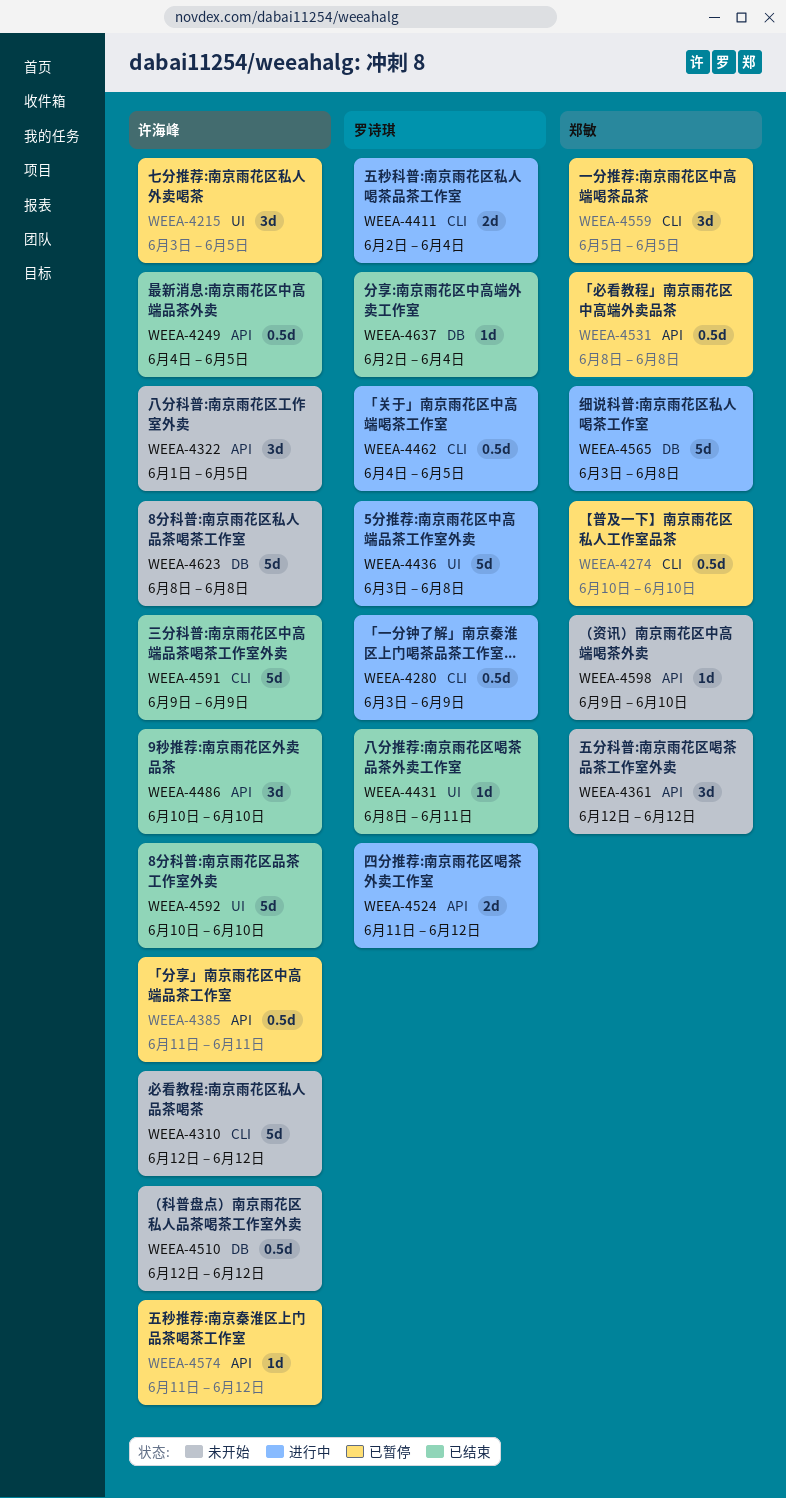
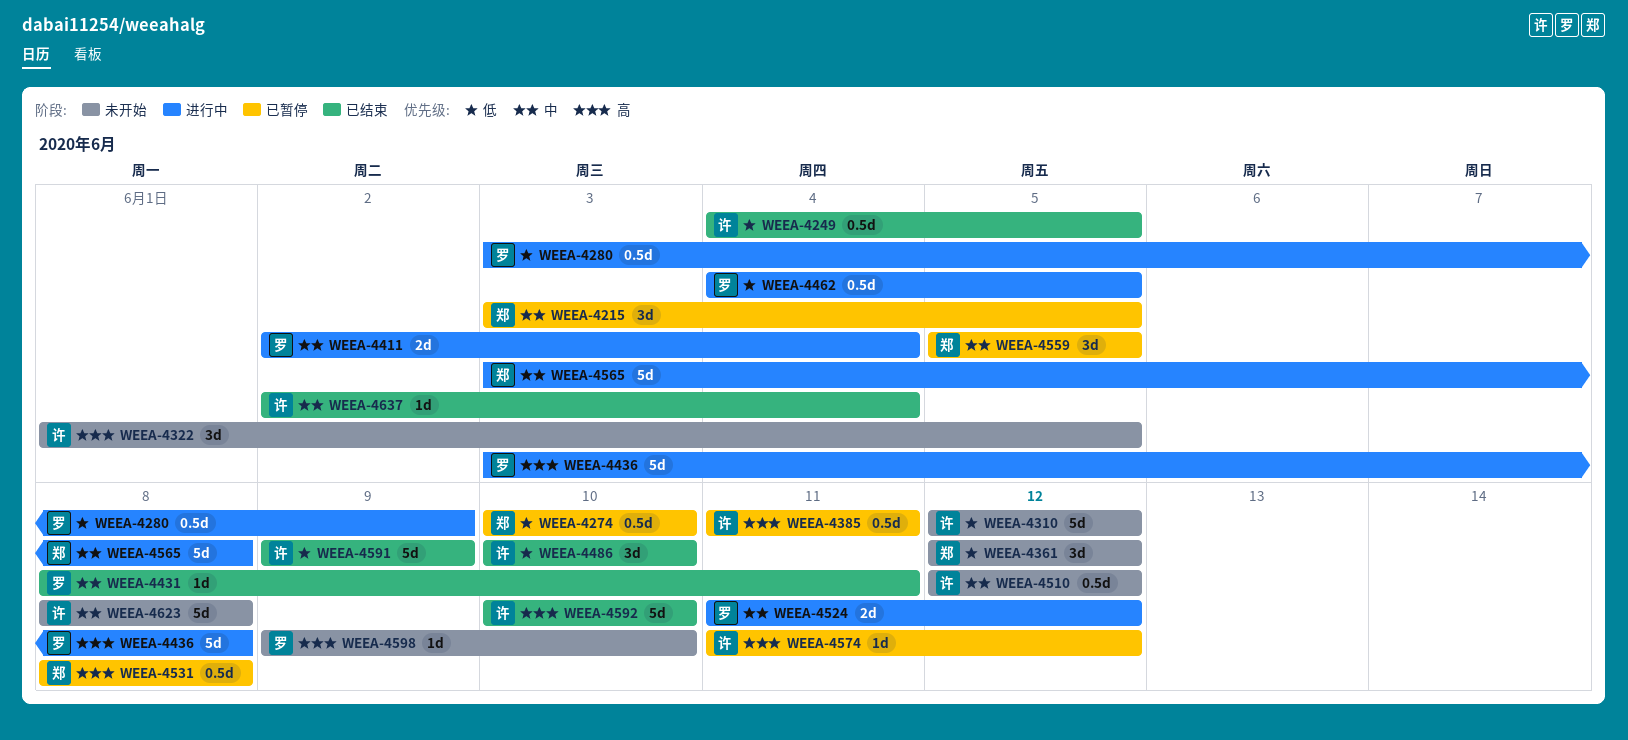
WEEA-4215, owner: 许海峰 -> 郑敏
WEEA-4598, owner: 郑敏 -> 罗诗琪
WEEA-4637, owner: 罗诗琪 -> 许海峰

